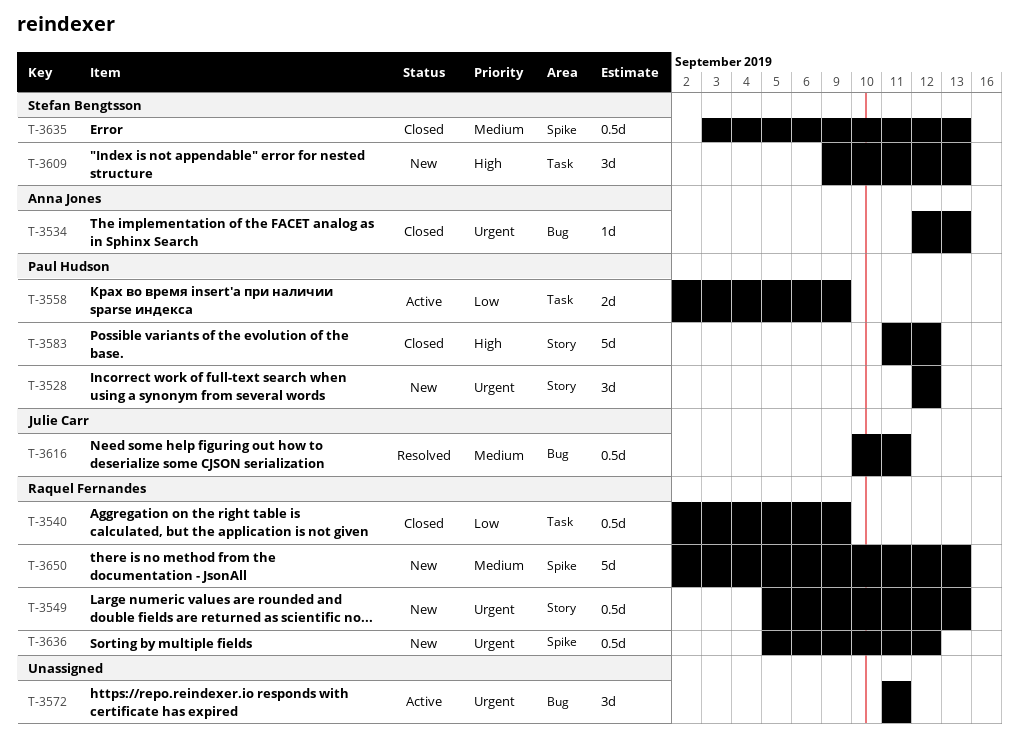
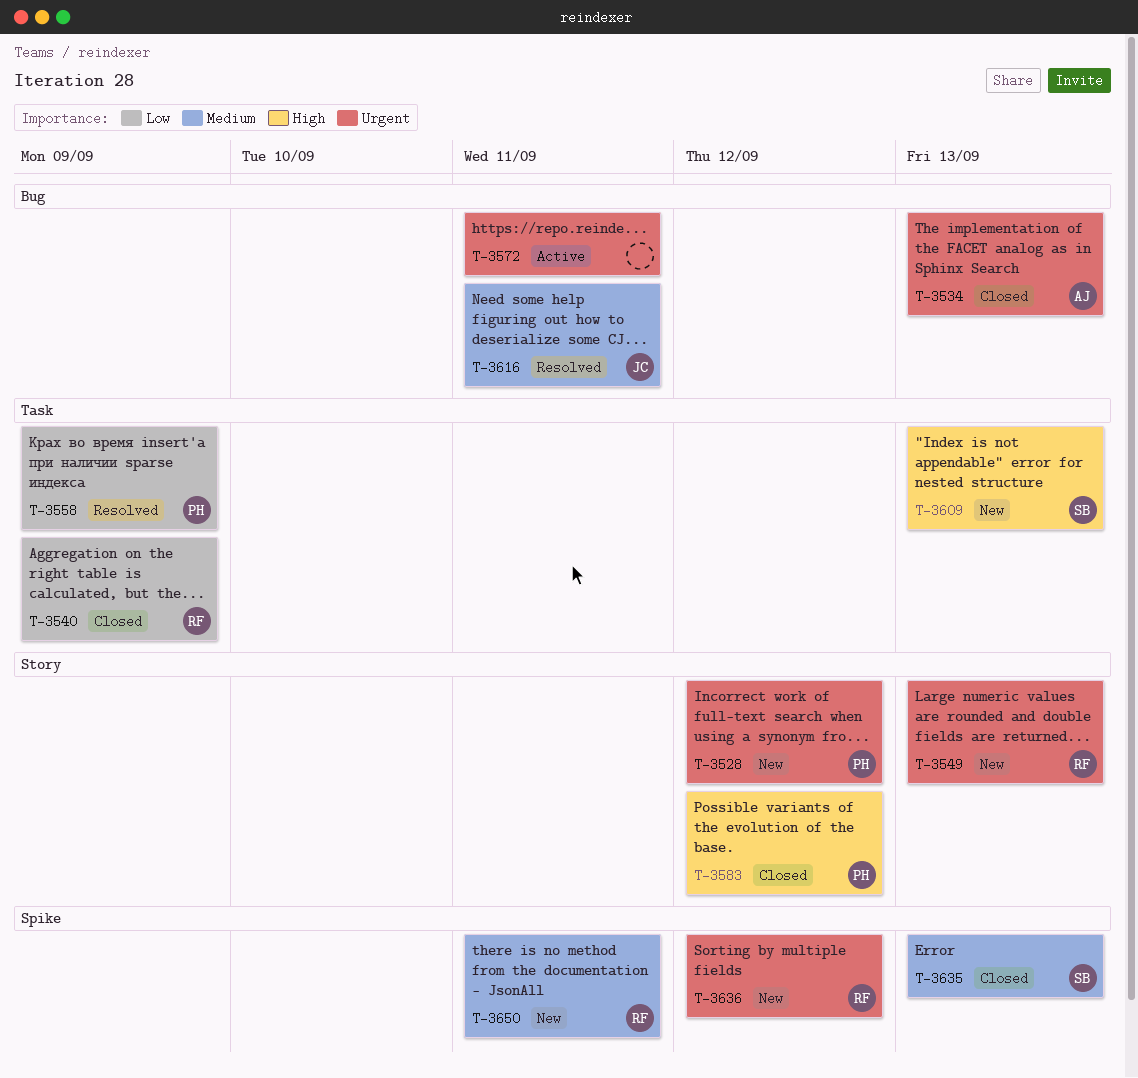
T-3558, status: Active -> Resolved
T-3650, due: Sep 13 -> Sep 11

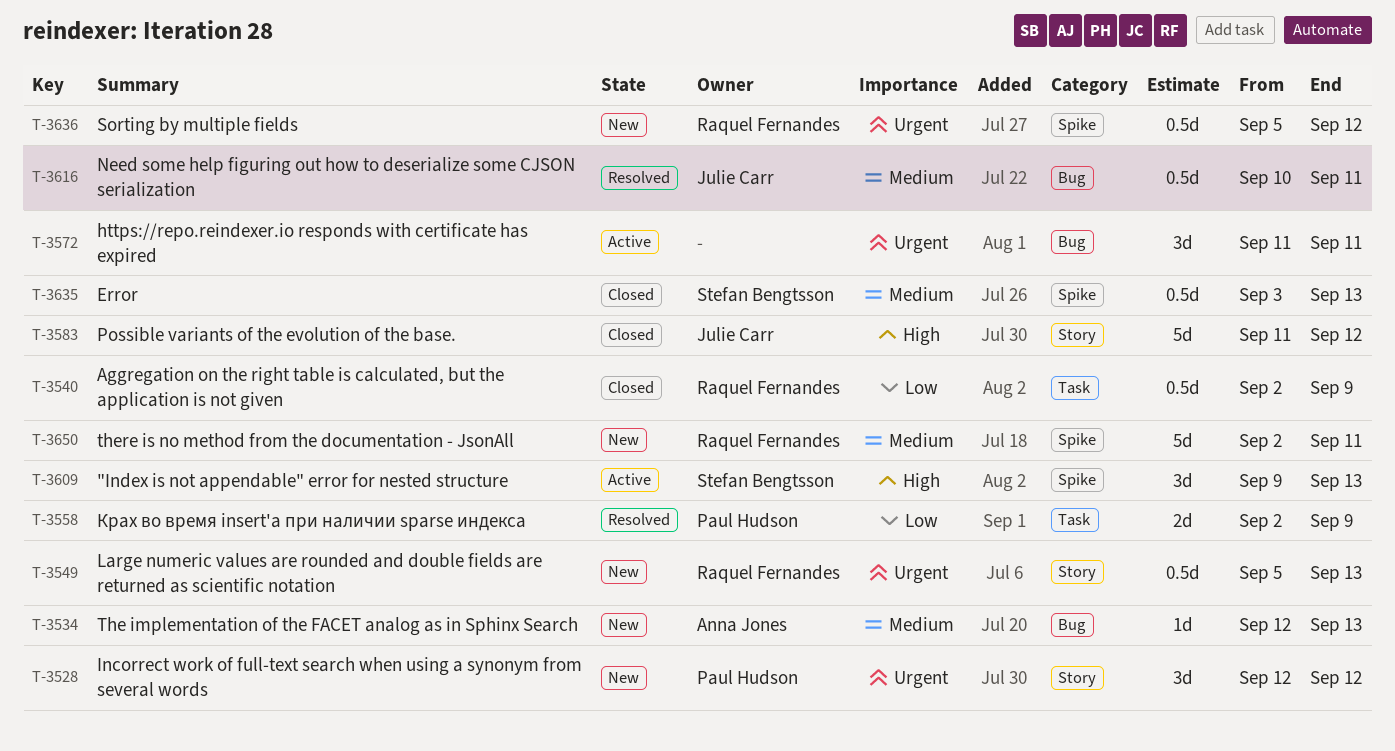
T-3534, status: Closed -> New
T-3534, priority: Urgent -> Medium
T-3583, owner: Paul Hudson -> Julie Carr
T-3609, status: New -> Active
T-3609, label: Task -> Spike

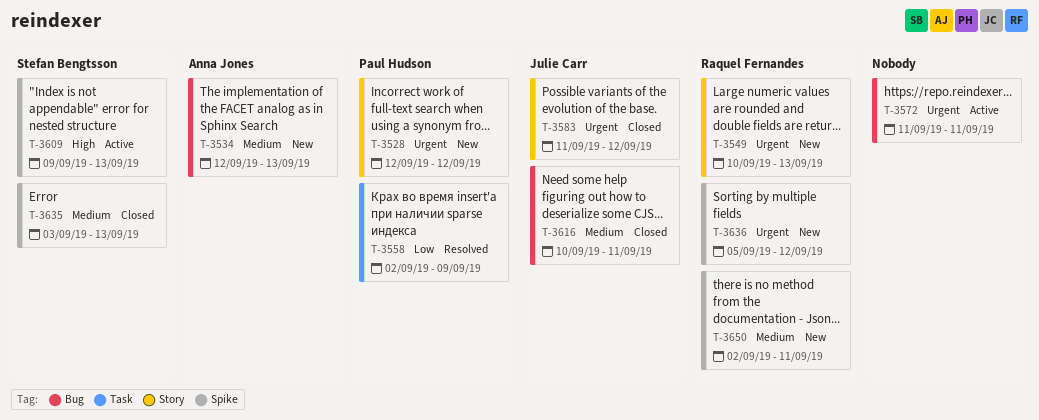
T-3540: present -> none
T-3549, start: Sep 5 -> Sep 10
T-3583, priority: High -> Urgent
T-3616, status: Resolved -> Closed

